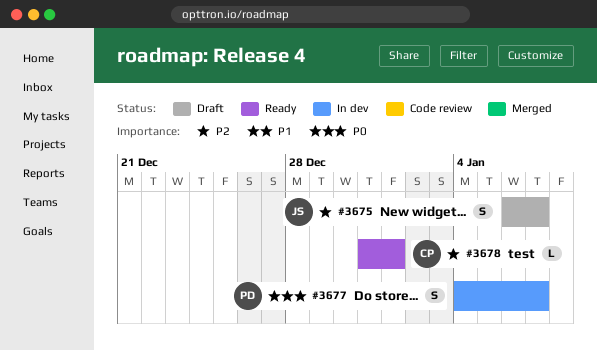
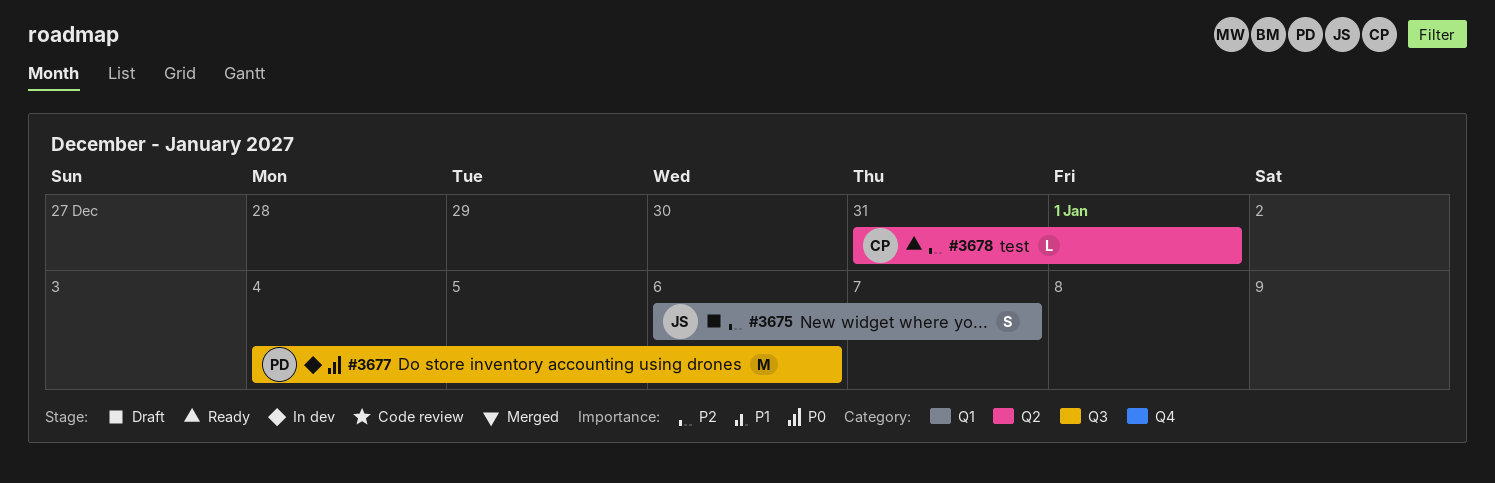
#3677, estimate: S -> M
#3677, due: Jan 7 -> Jan 6

